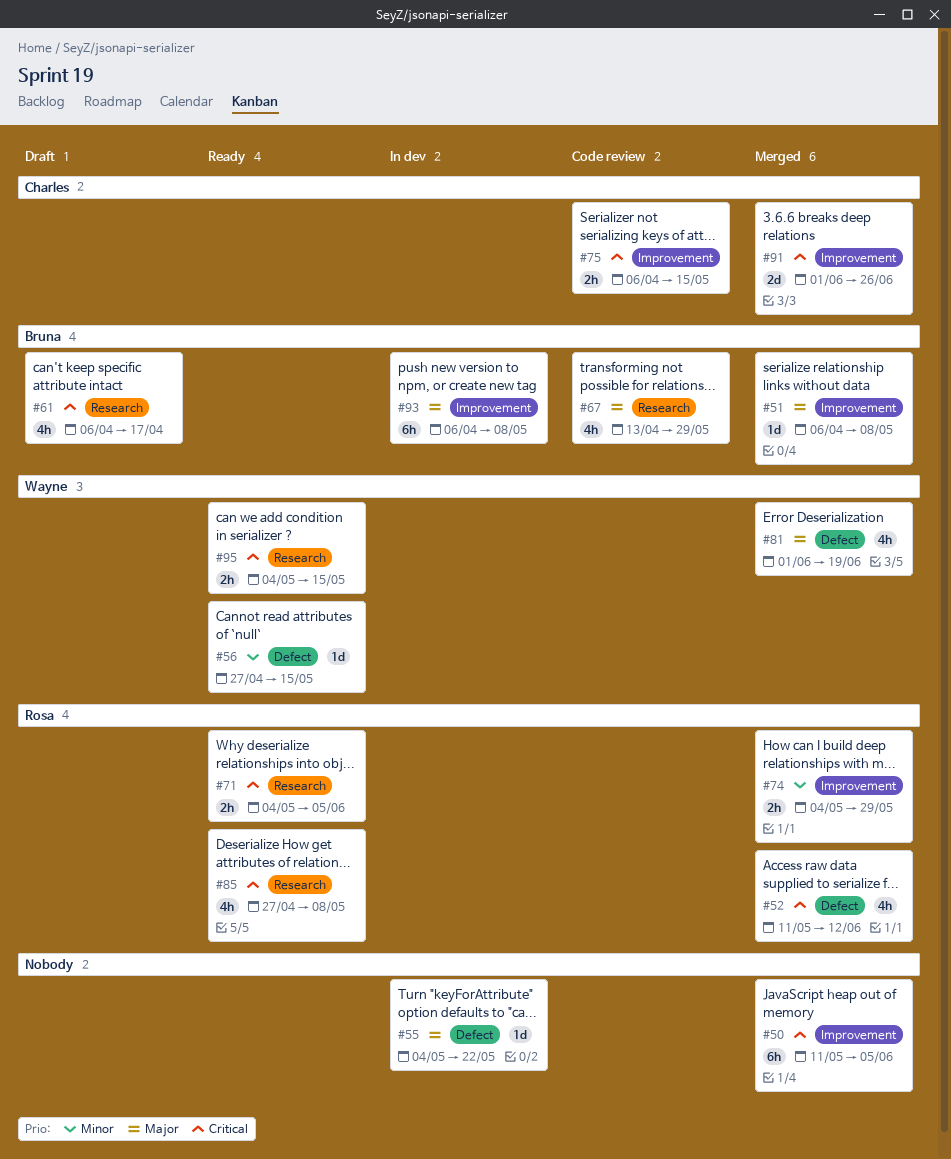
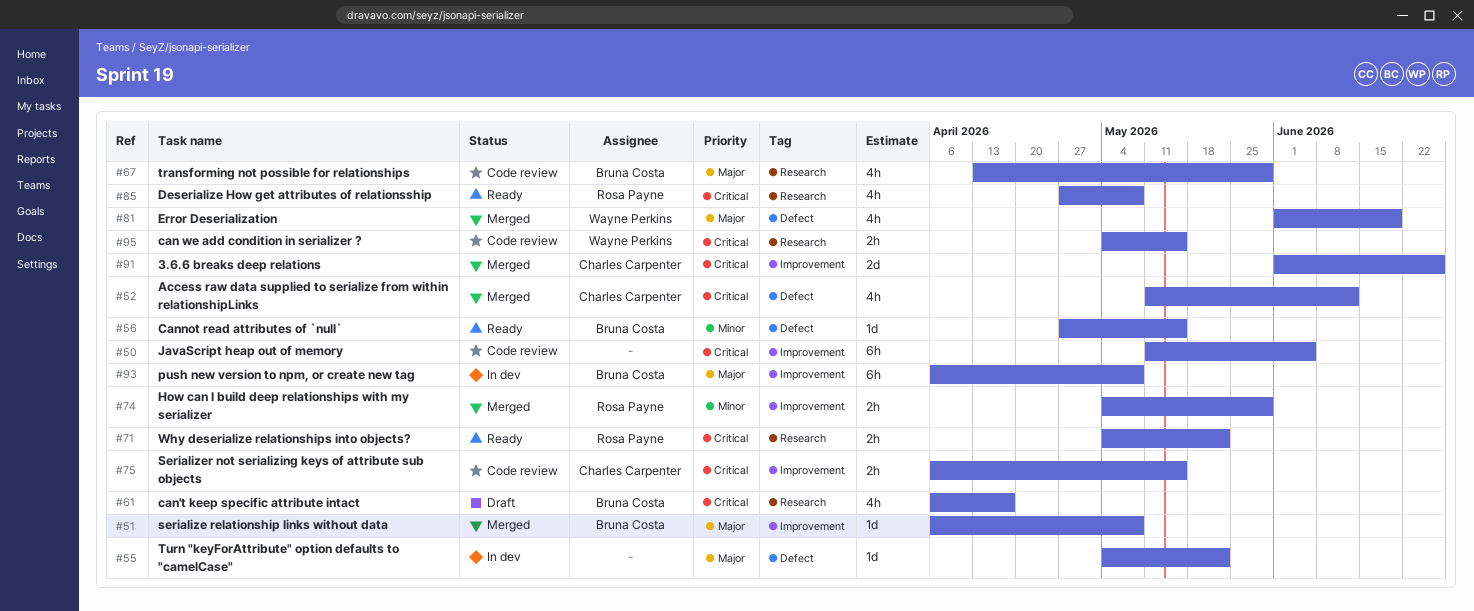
#50, status: Merged -> Code review
#52, owner: Rosa Payne -> Charles Carpenter
#56, owner: Wayne Perkins -> Bruna Costa
#71, due: Jun 5 -> May 22
#95, status: Ready -> Code review

